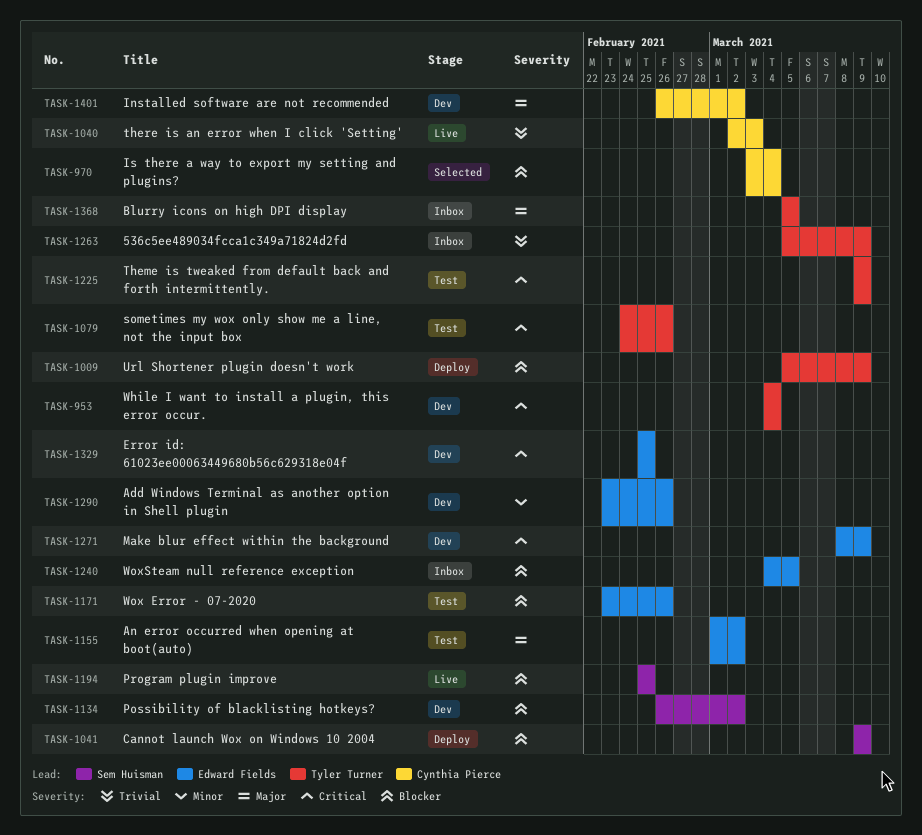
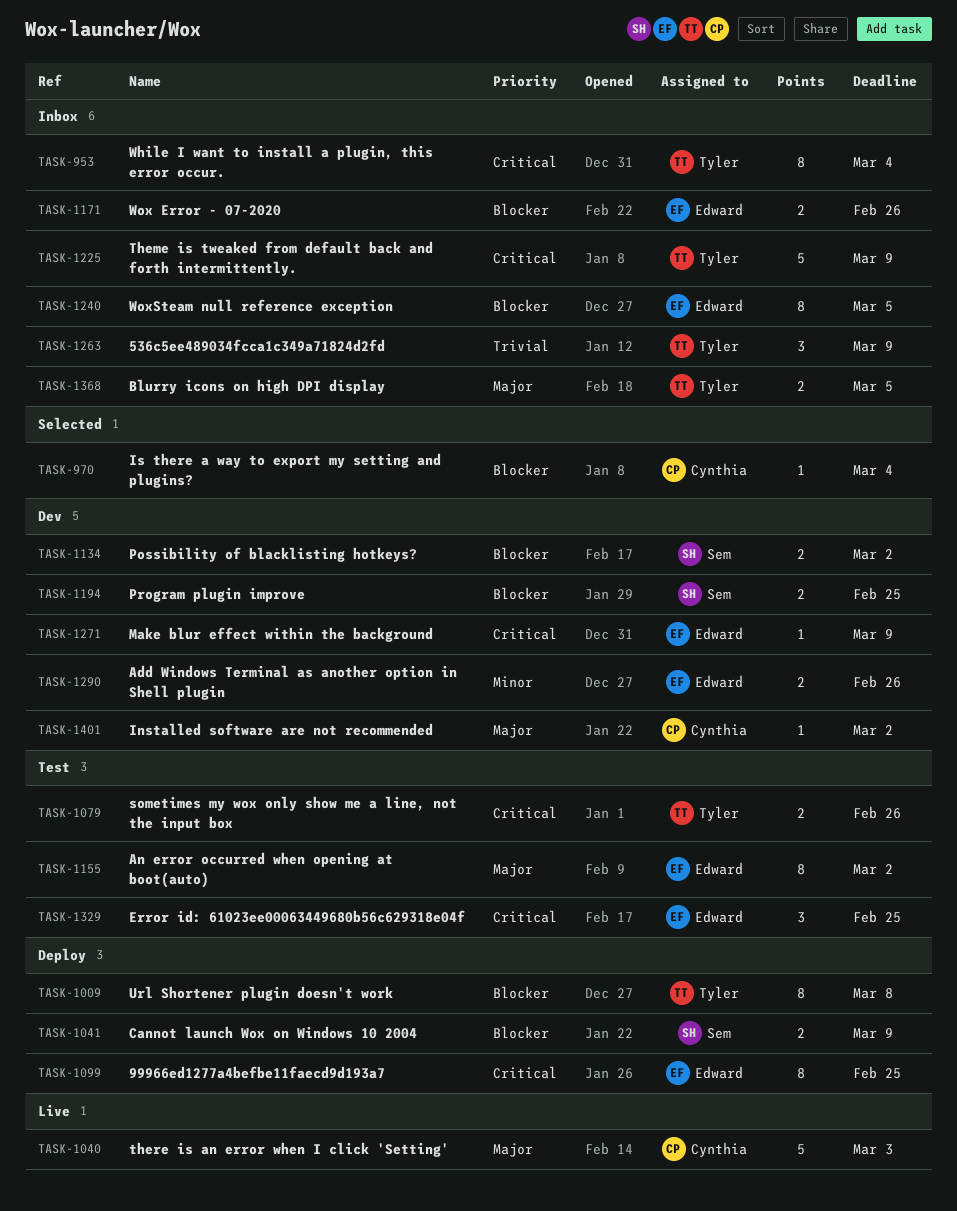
TASK-953, status: Dev -> Inbox
TASK-1009, due: Mar 9 -> Mar 8
TASK-1040, priority: Trivial -> Major
TASK-1099: none -> present
TASK-1171, status: Test -> Inbox
TASK-1194, status: Live -> Dev
TASK-1225, status: Test -> Inbox
TASK-1329, status: Dev -> Test

